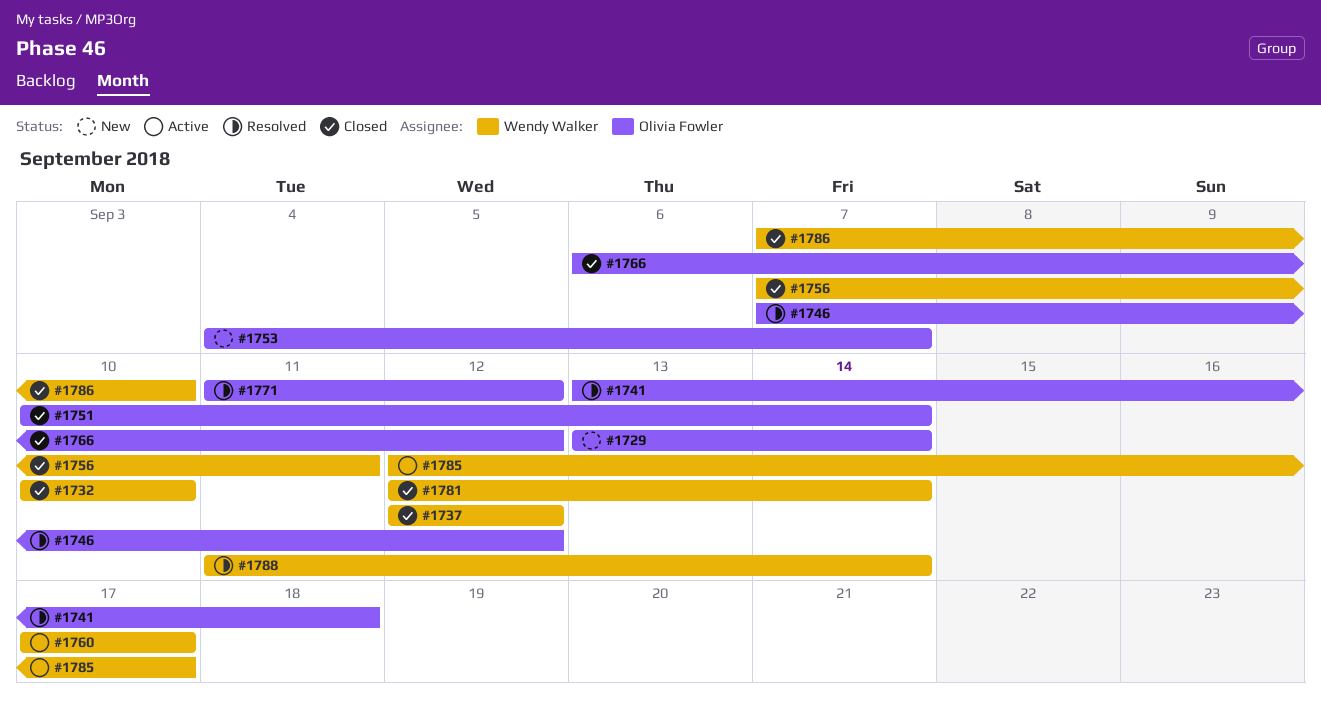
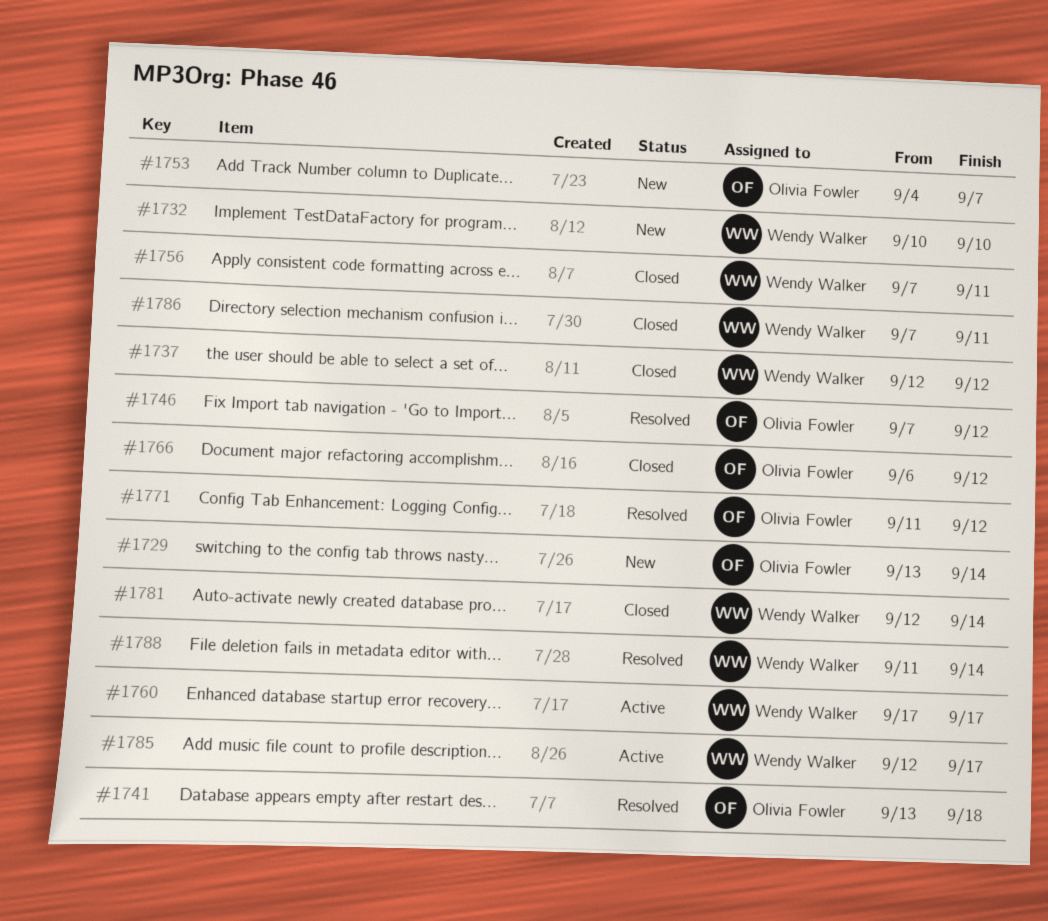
#1732, status: Closed -> New
#1751: present -> none
#1786, due: Sep 10 -> Sep 11

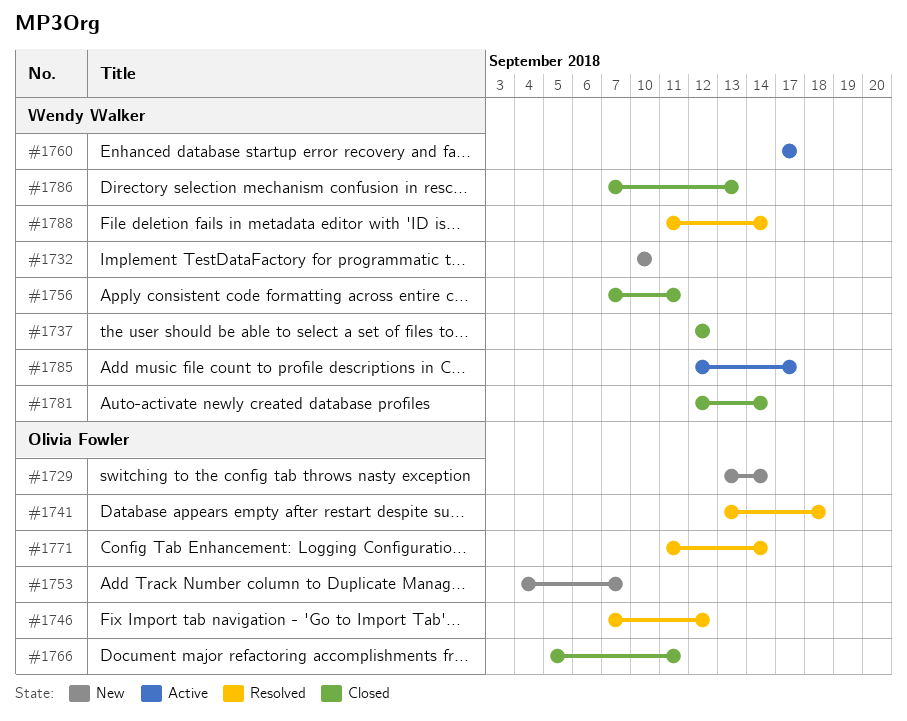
#1766, start: Sep 6 -> Sep 5
#1766, due: Sep 12 -> Sep 11
#1771, due: Sep 12 -> Sep 14
#1786, due: Sep 11 -> Sep 13

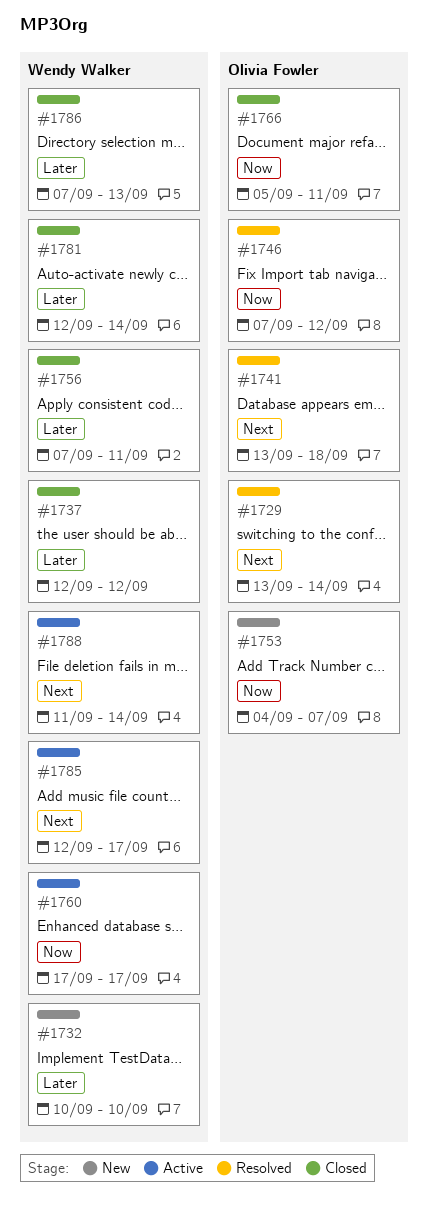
#1729, status: New -> Resolved
#1771: present -> none
#1788, status: Resolved -> Active

